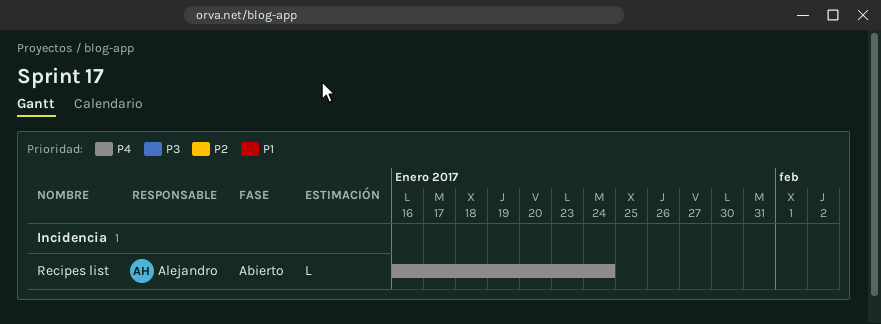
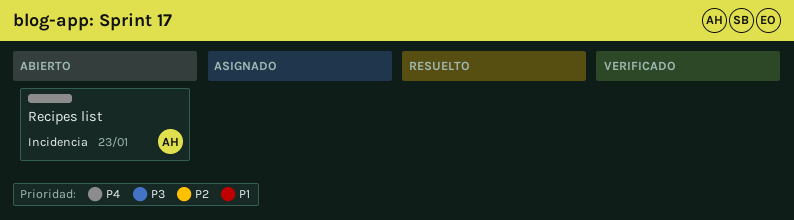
Recipes list, due: Jan 24 -> Jan 23

